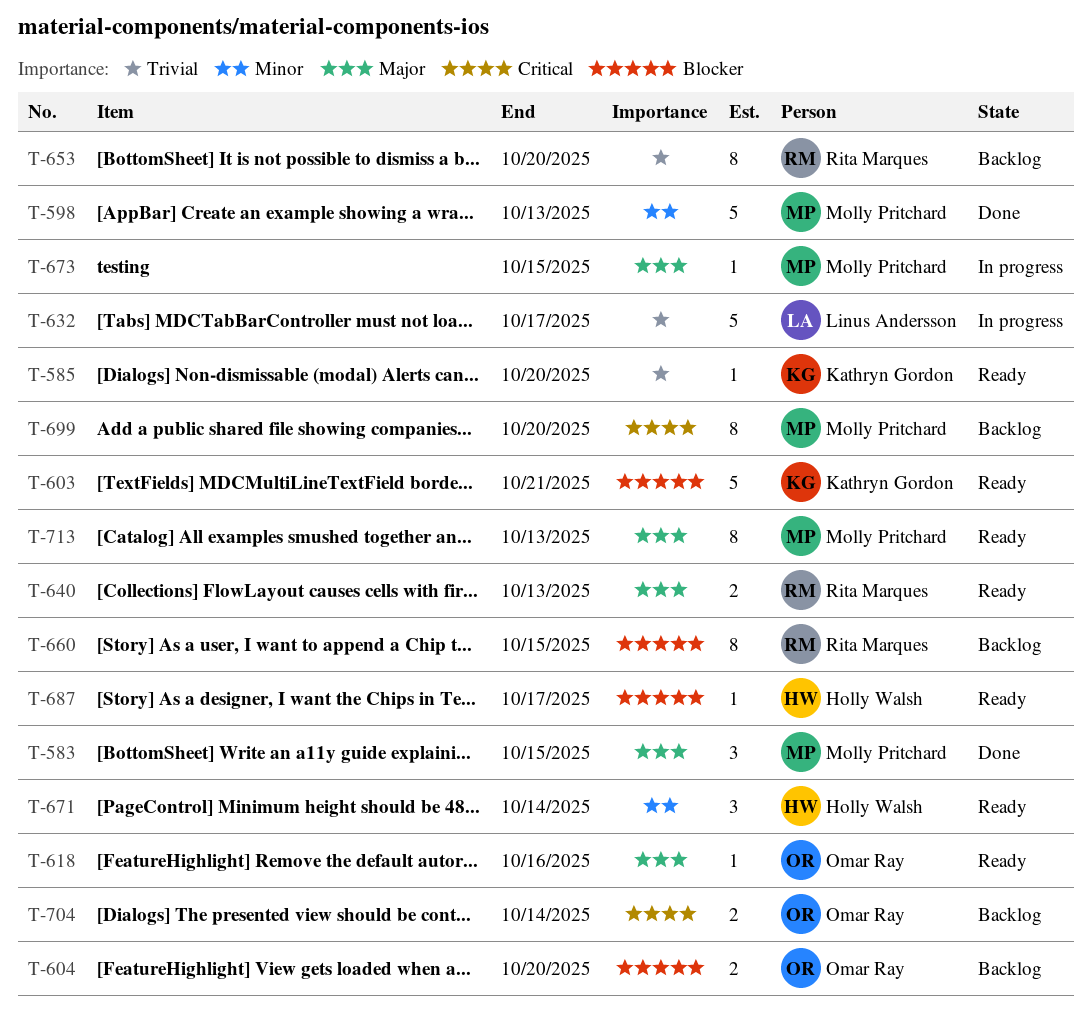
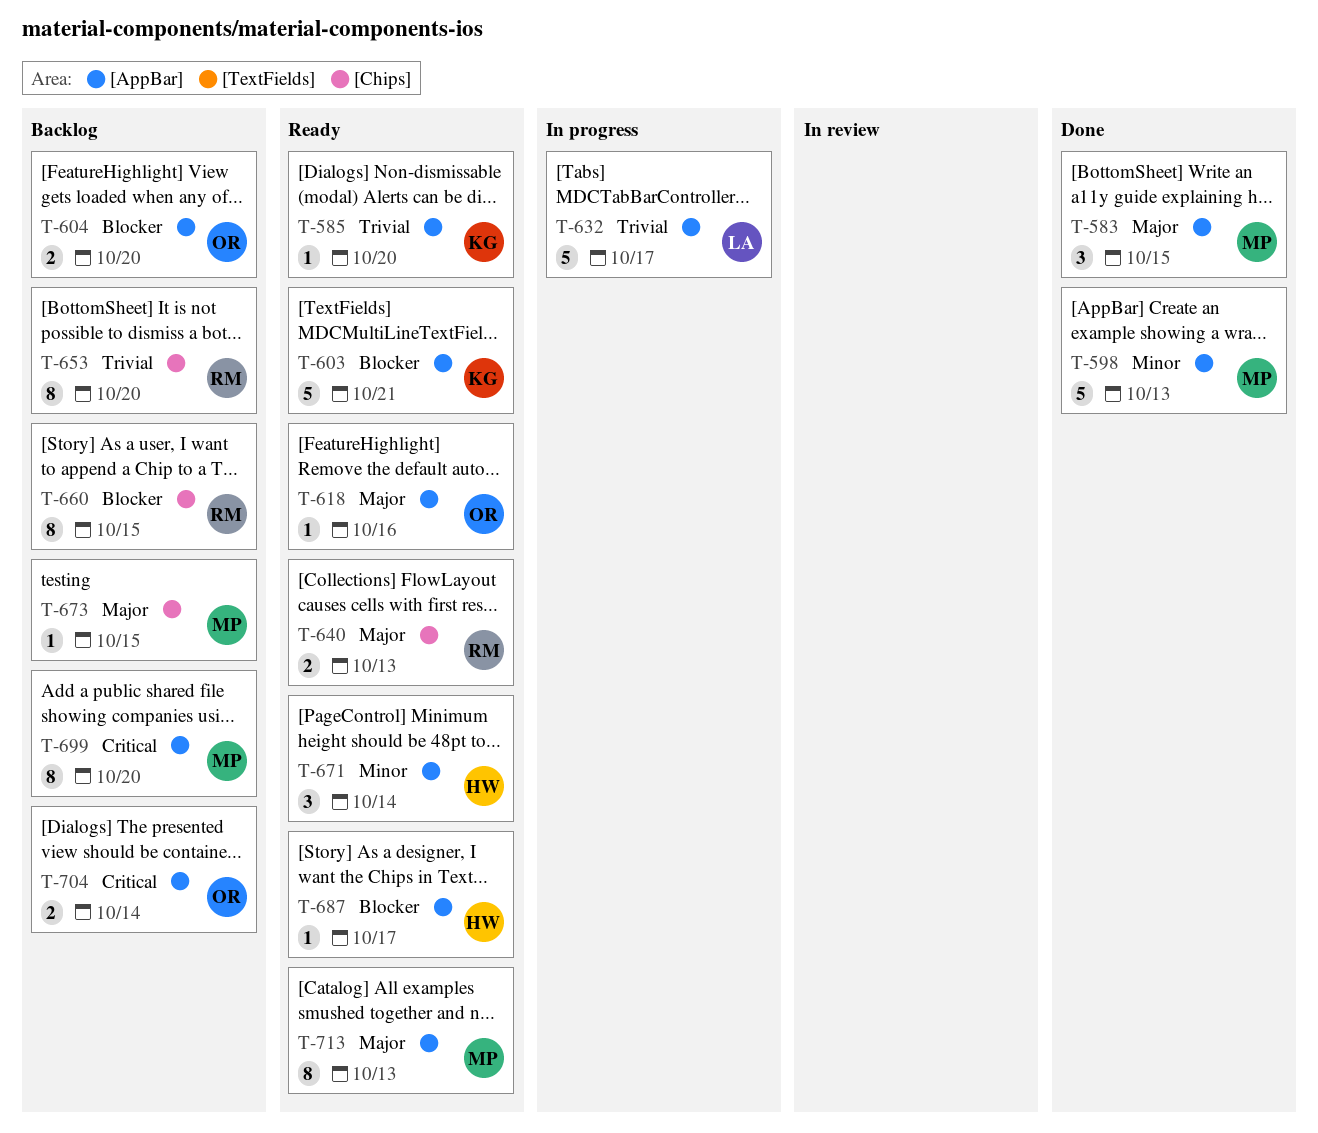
T-673, status: In progress -> Backlog

